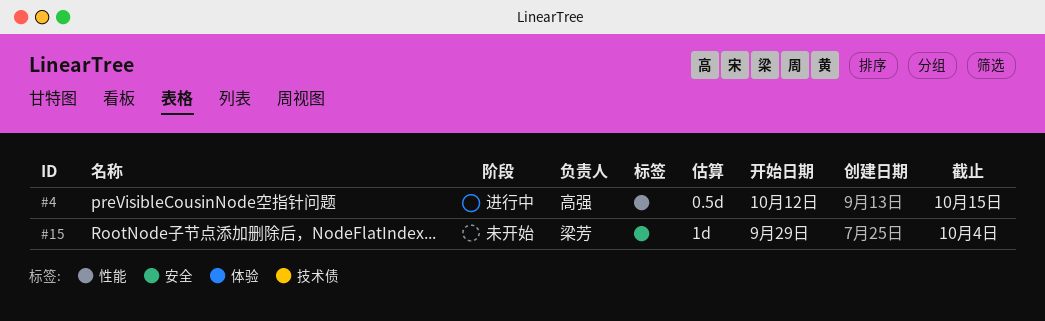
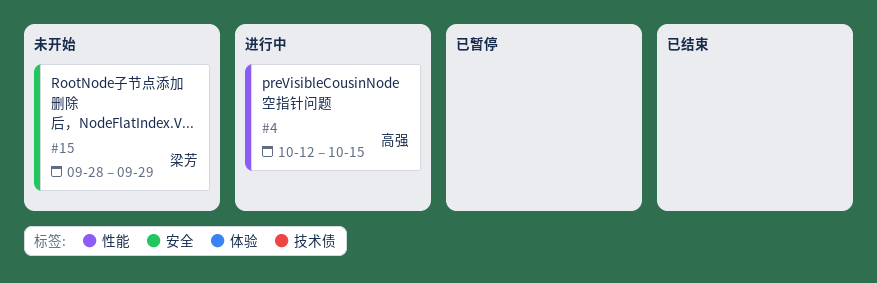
#15, start: Sep 29 -> Sep 28
#15, due: Oct 4 -> Sep 29

